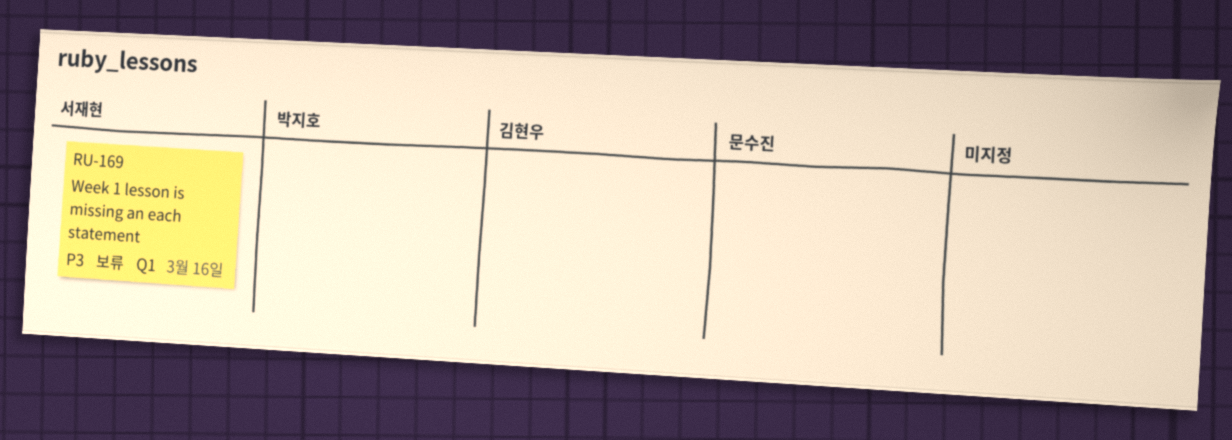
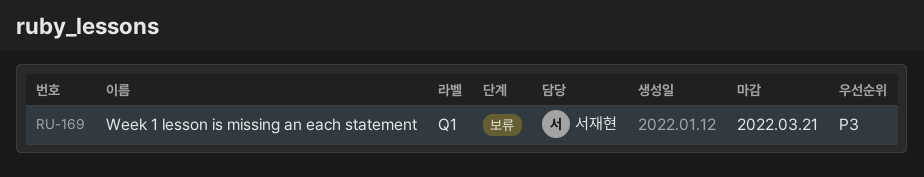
RU-169, due: Mar 16 -> Mar 21

